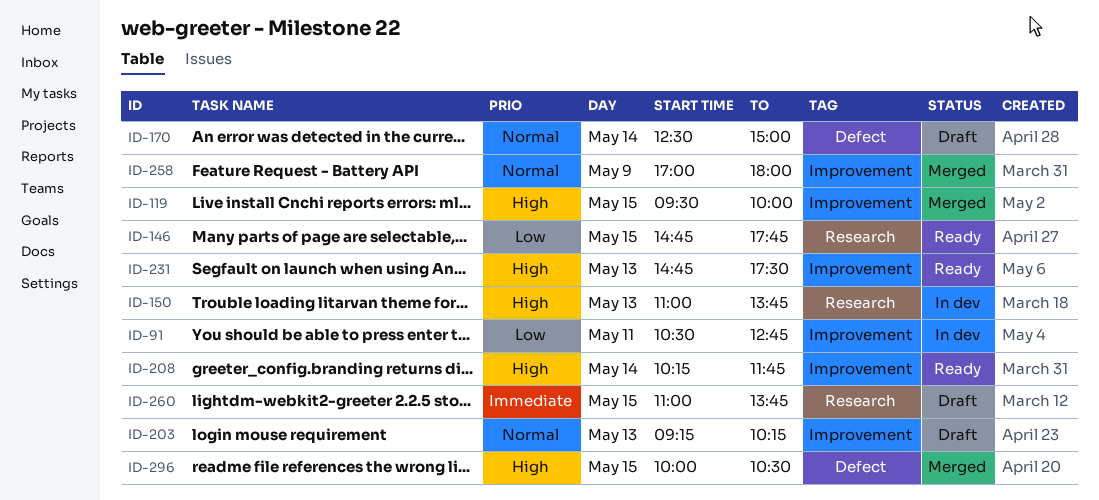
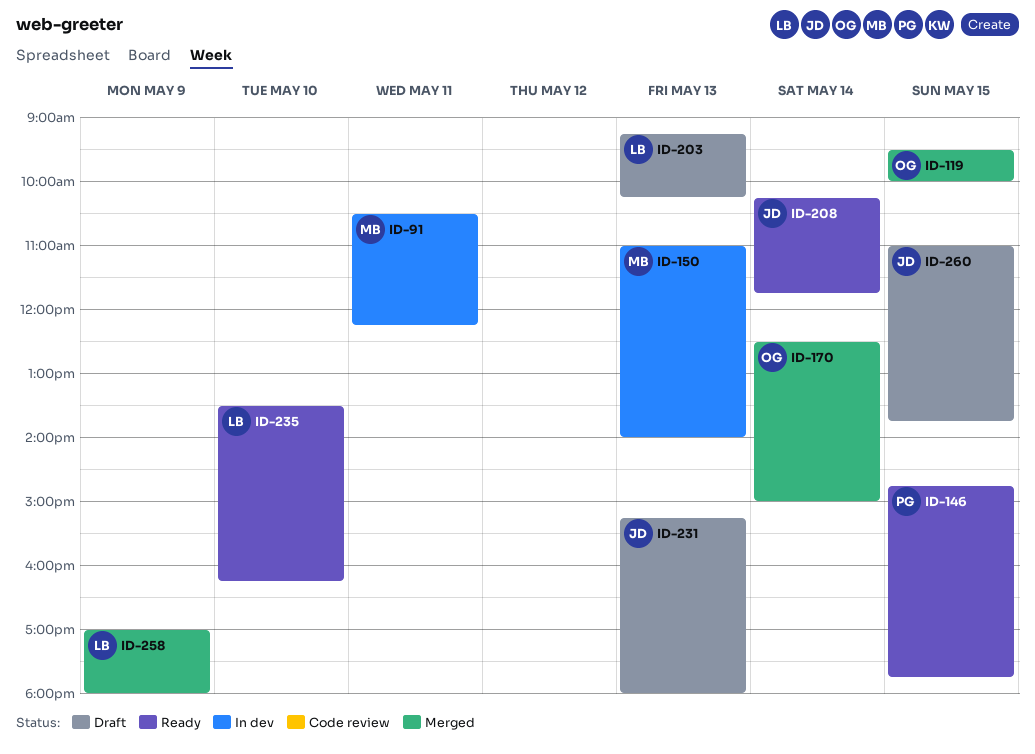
ID-91, ends: 12:45 -> 12:15
ID-150, ends: 13:45 -> 14:00
ID-170, status: Draft -> Merged
ID-231, status: Ready -> Draft
ID-231, begins: 14:45 -> 15:15
ID-231, ends: 17:30 -> 18:00
ID-235: none -> present
ID-296: present -> none

